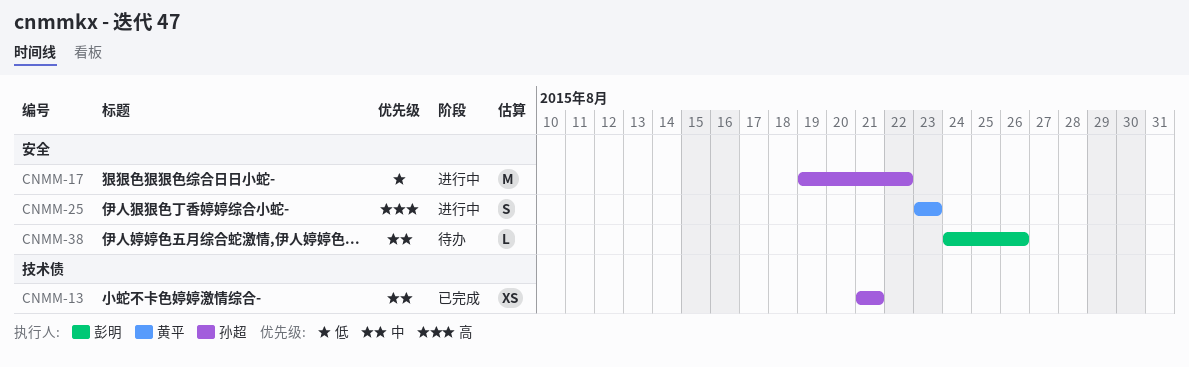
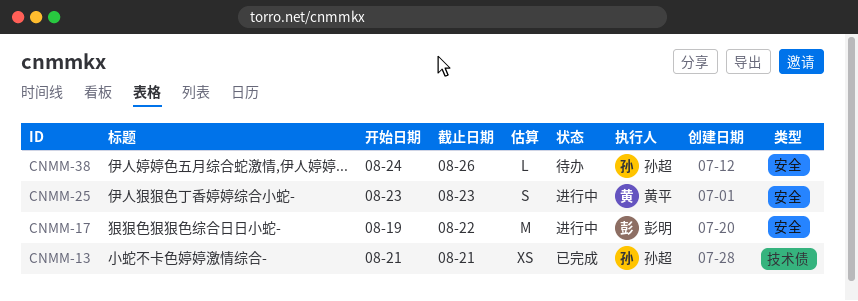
CNMM-17, owner: 孙超 -> 彭明
CNMM-38, owner: 彭明 -> 孙超

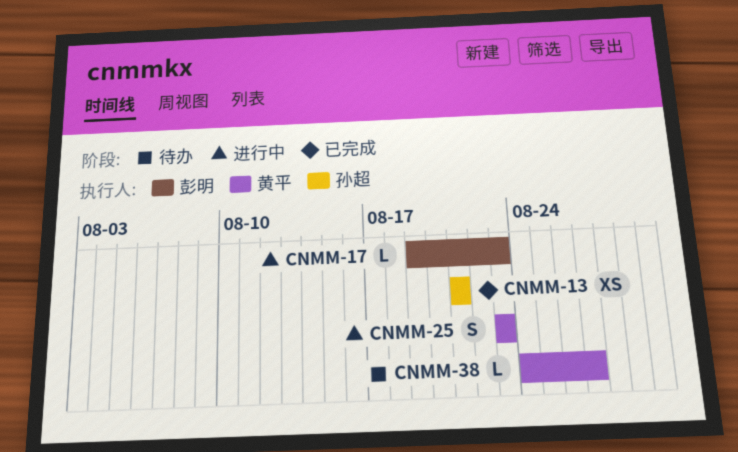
CNMM-17, estimate: M -> L
CNMM-17, due: Aug 22 -> Aug 23
CNMM-38, owner: 孙超 -> 黄平
CNMM-38, due: Aug 26 -> Aug 27

